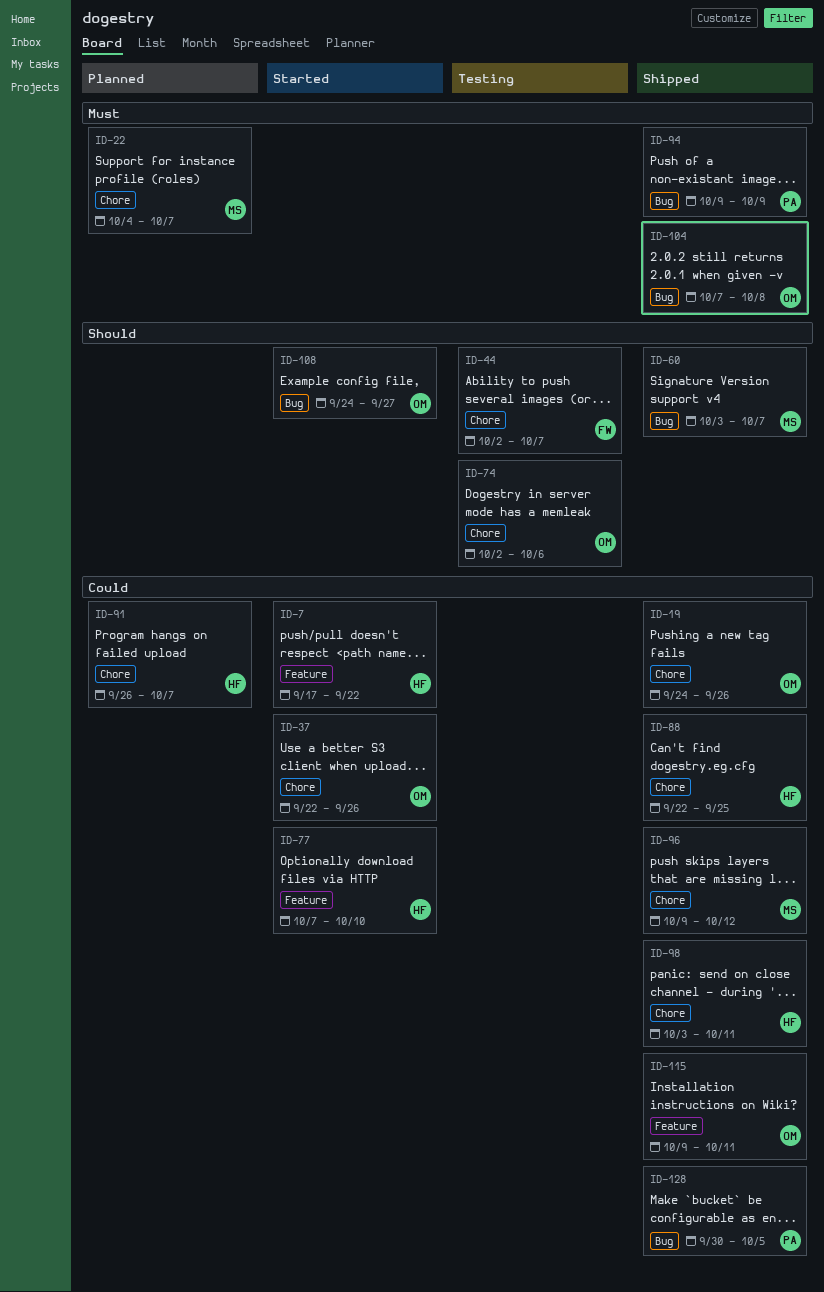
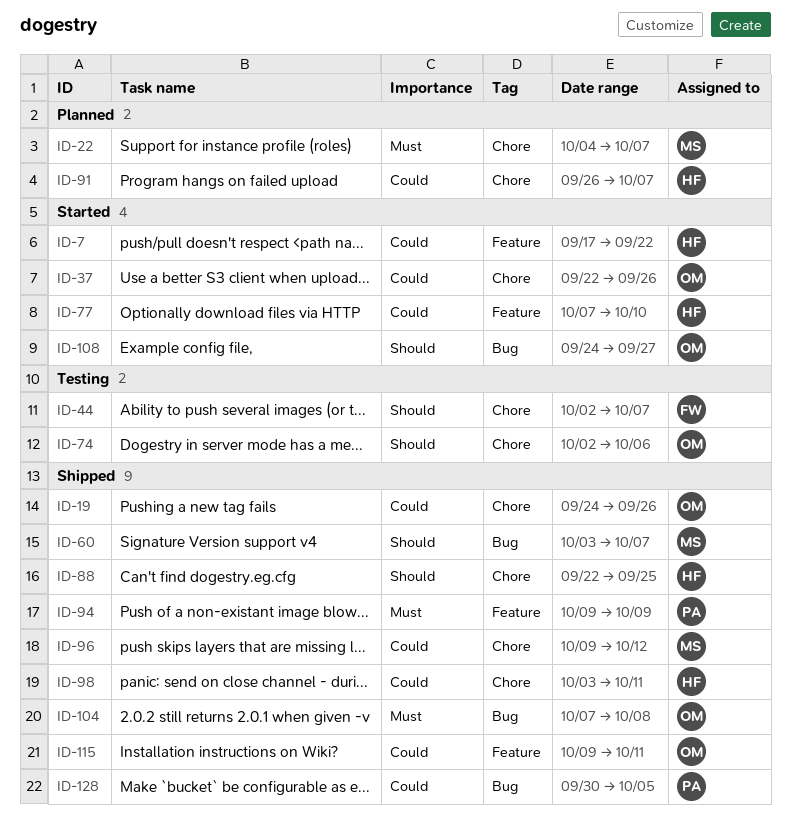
ID-88, priority: Could -> Should
ID-94, label: Bug -> Feature

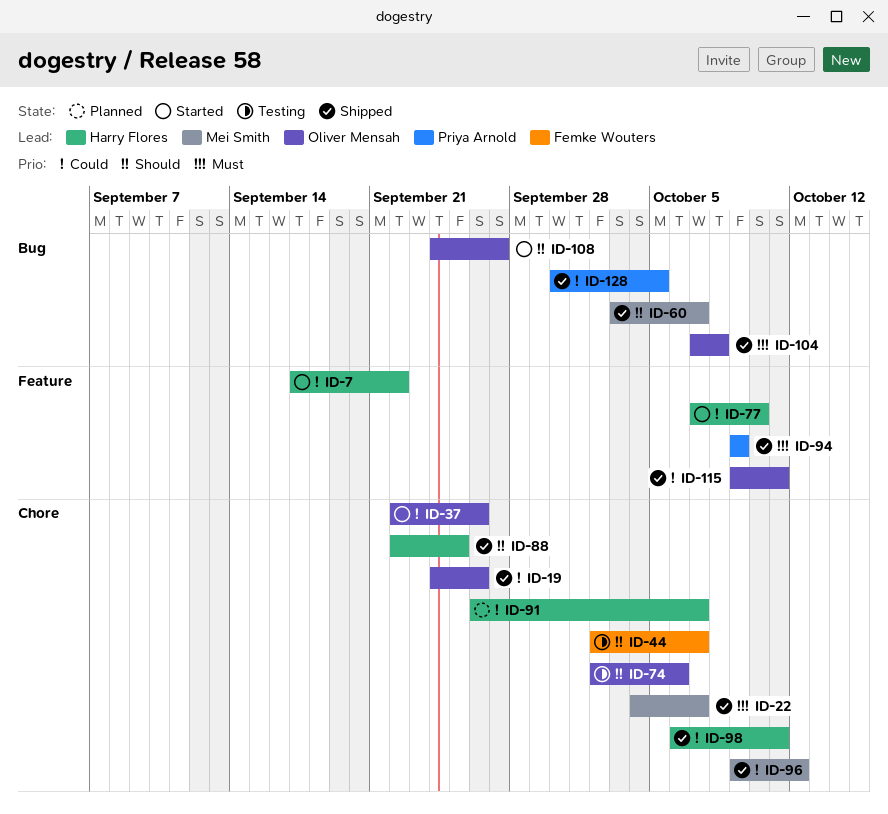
ID-22, status: Planned -> Shipped
ID-98, start: Oct 3 -> Oct 6

